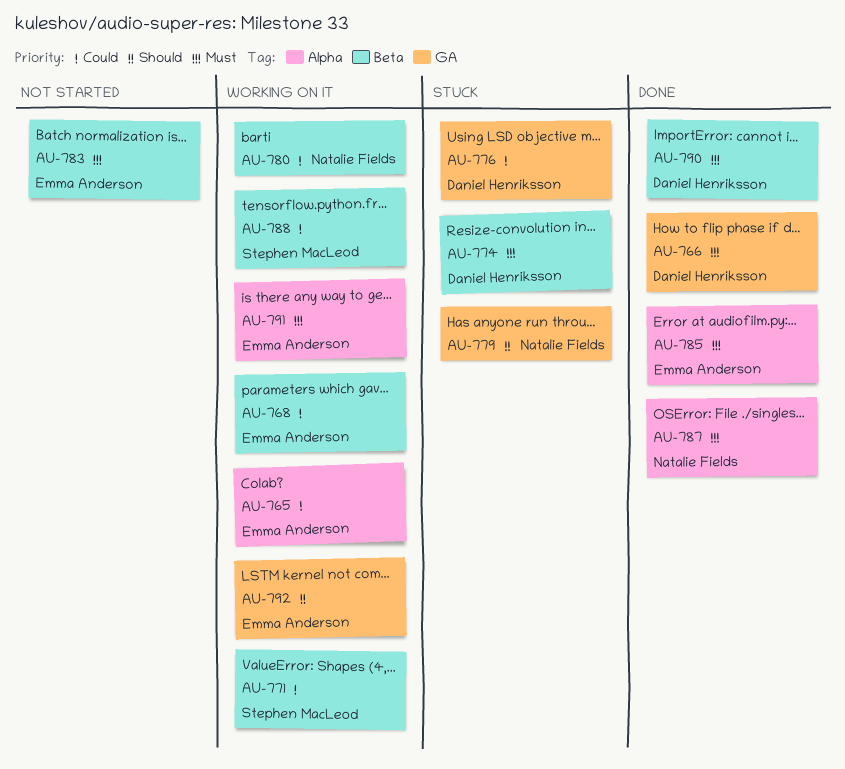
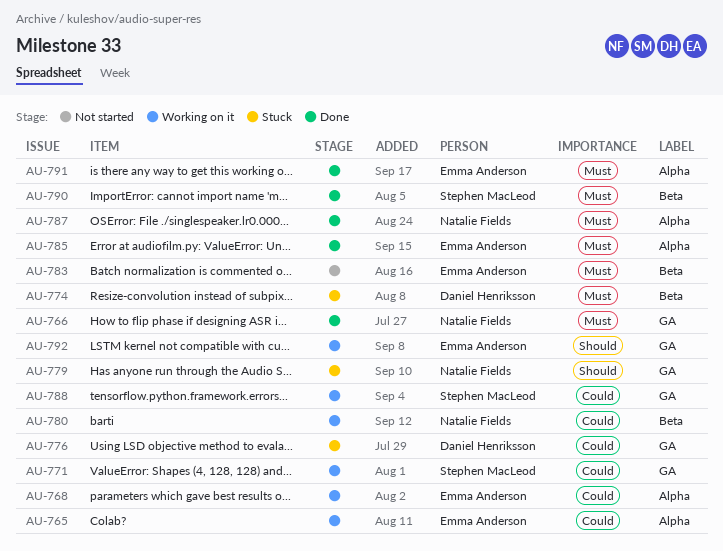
AU-766, owner: Daniel Henriksson -> Natalie Fields
AU-768, label: Beta -> Alpha
AU-771, label: Beta -> GA
AU-788, label: Beta -> GA
AU-790, owner: Daniel Henriksson -> Stephen MacLeod
AU-791, status: Working on it -> Done

